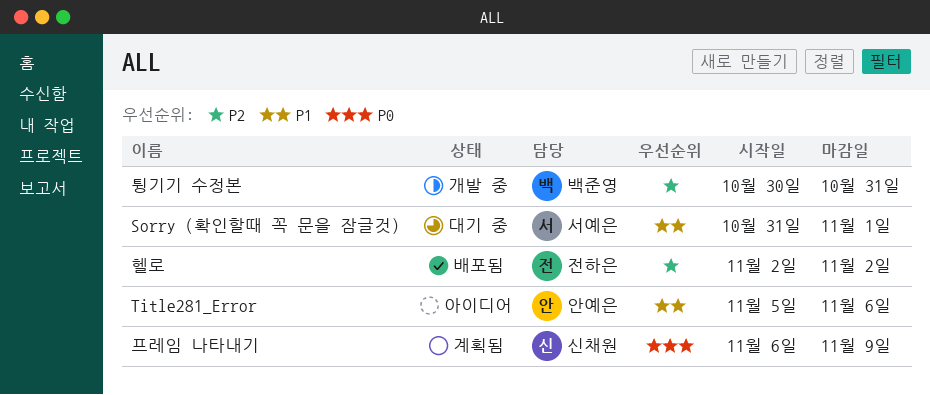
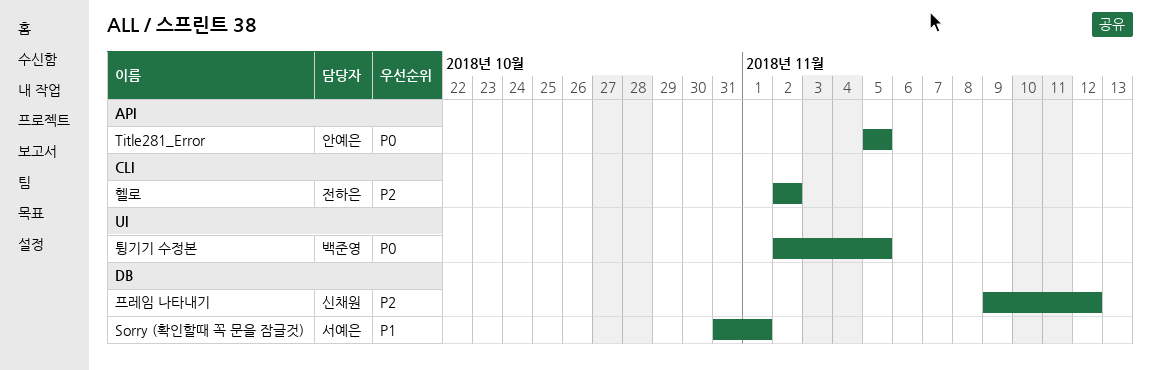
Title281_Error, priority: P1 -> P0
Title281_Error, due: Nov 6 -> Nov 5
튕기기 수정본, priority: P2 -> P0
튕기기 수정본, start: Oct 30 -> Nov 2
튕기기 수정본, due: Oct 31 -> Nov 5
프레임 나타내기, priority: P0 -> P2
프레임 나타내기, start: Nov 6 -> Nov 9
프레임 나타내기, due: Nov 9 -> Nov 12

